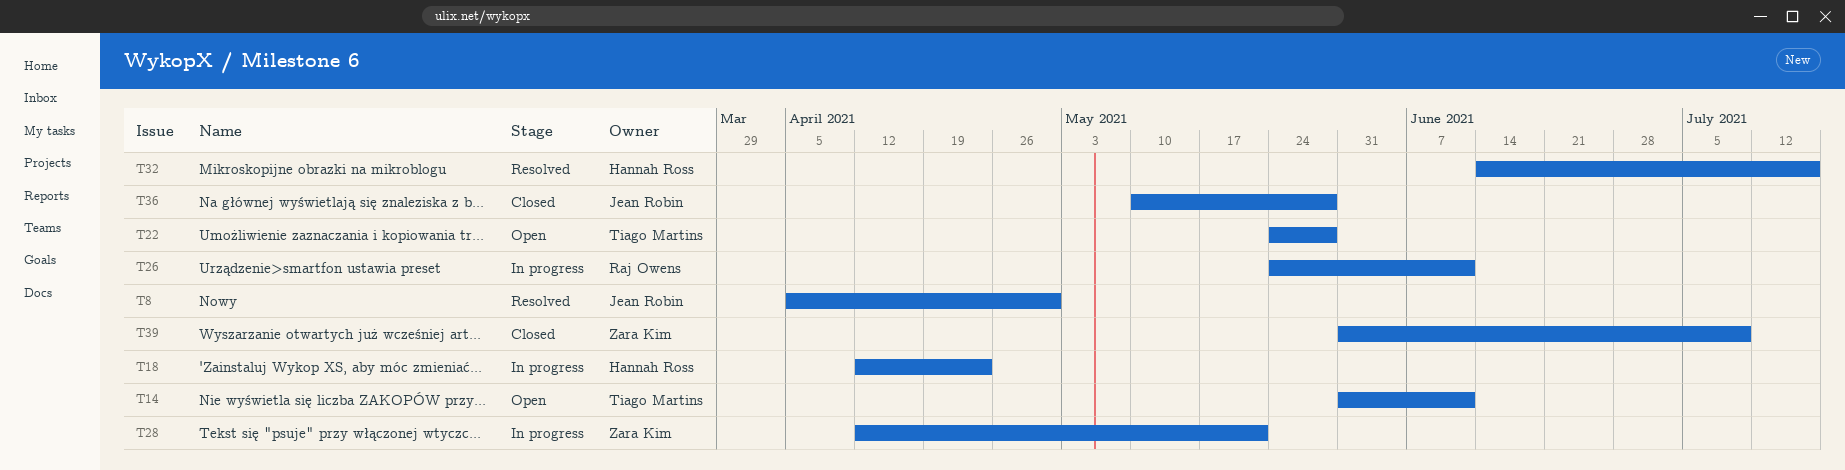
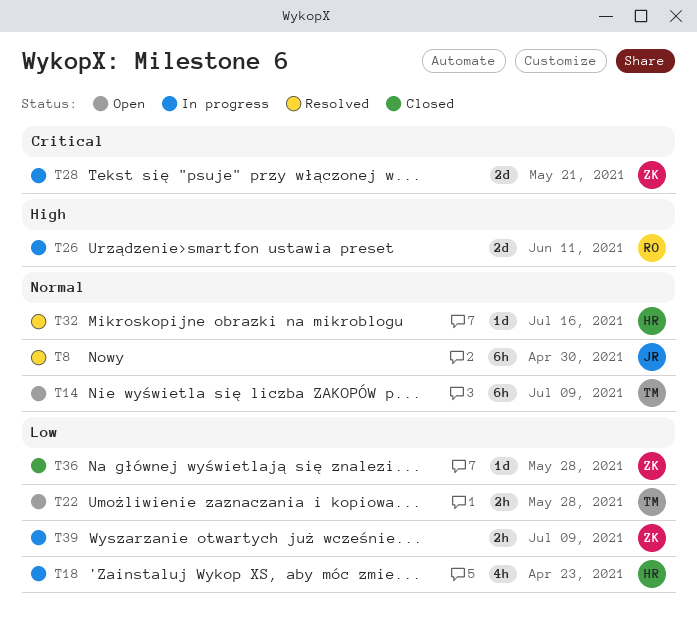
T14, due: Jun 11 -> Jul 9
T36, owner: Jean Robin -> Zara Kim
T39, status: Closed -> In progress

